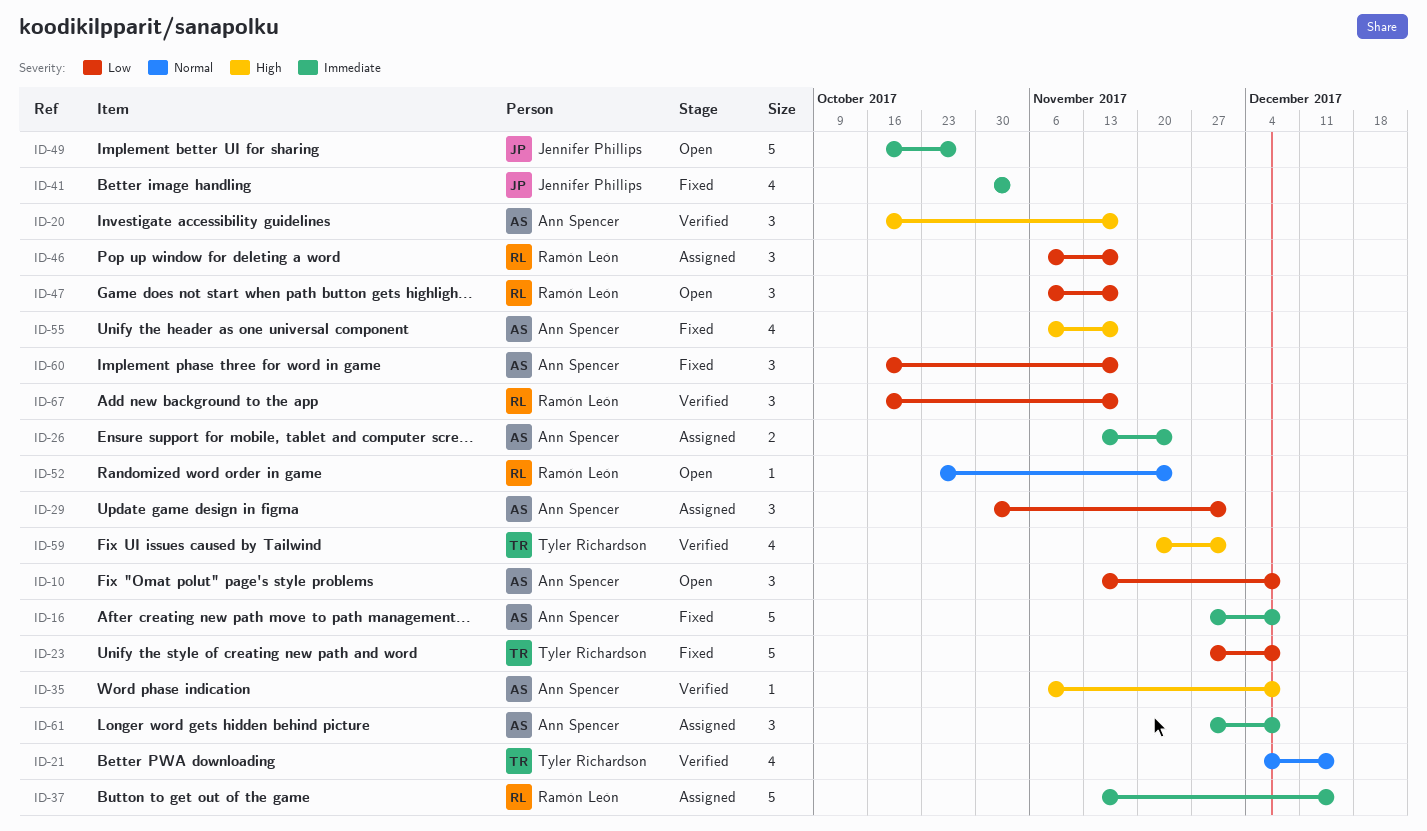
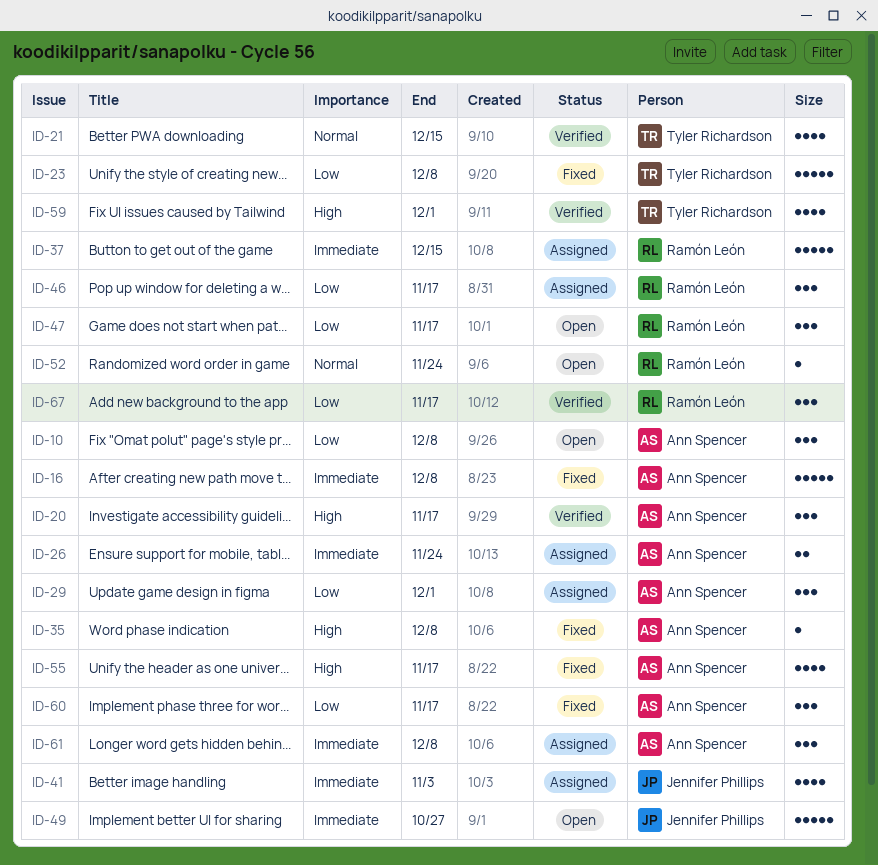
ID-35, status: Verified -> Fixed
ID-41, status: Fixed -> Assigned

